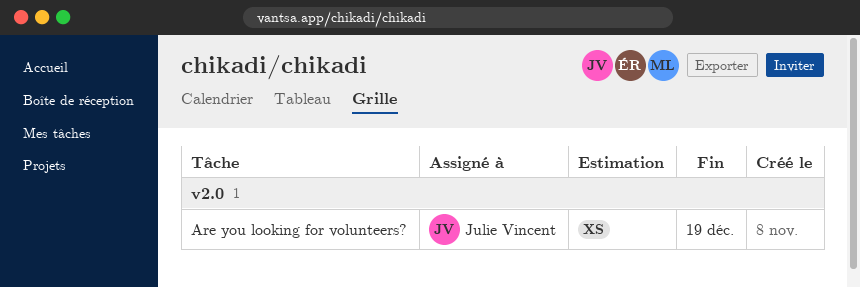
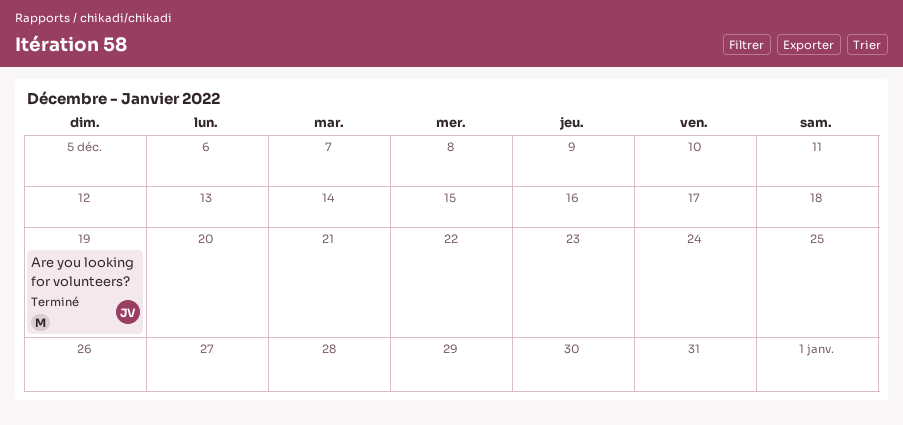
Are you looking for volunteers?, estimate: XS -> M

